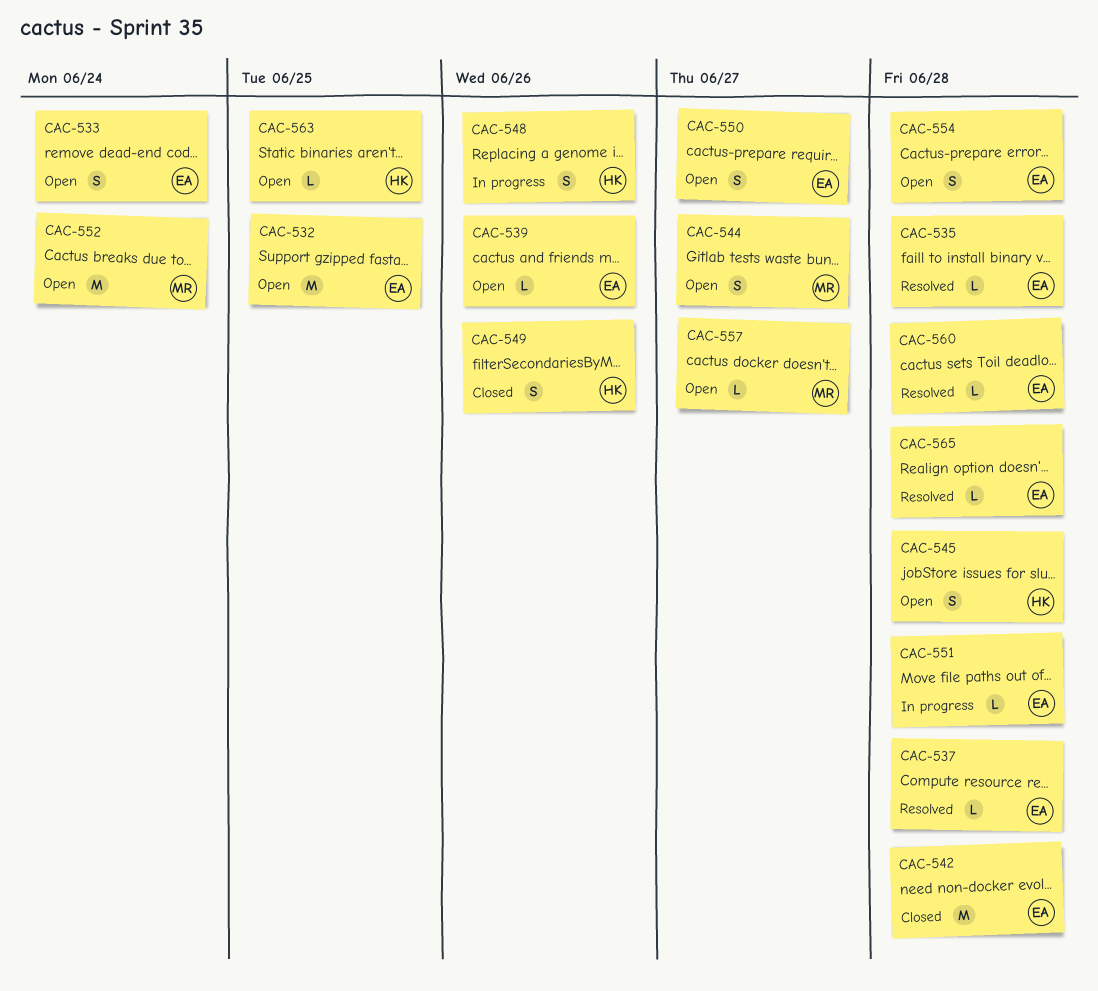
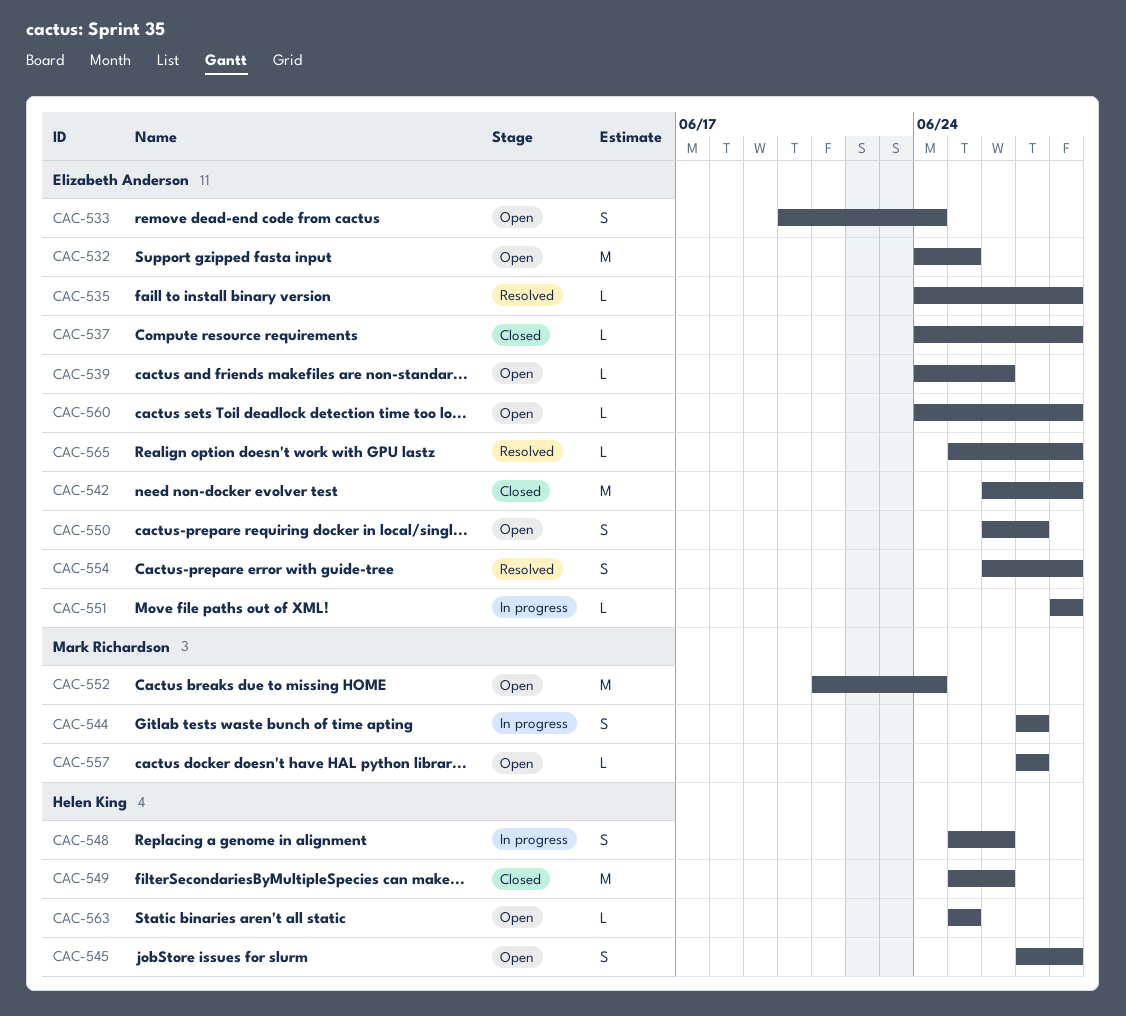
CAC-537, status: Resolved -> Closed
CAC-544, status: Open -> In progress
CAC-549, estimate: S -> M
CAC-554, status: Open -> Resolved
CAC-560, status: Resolved -> Open

